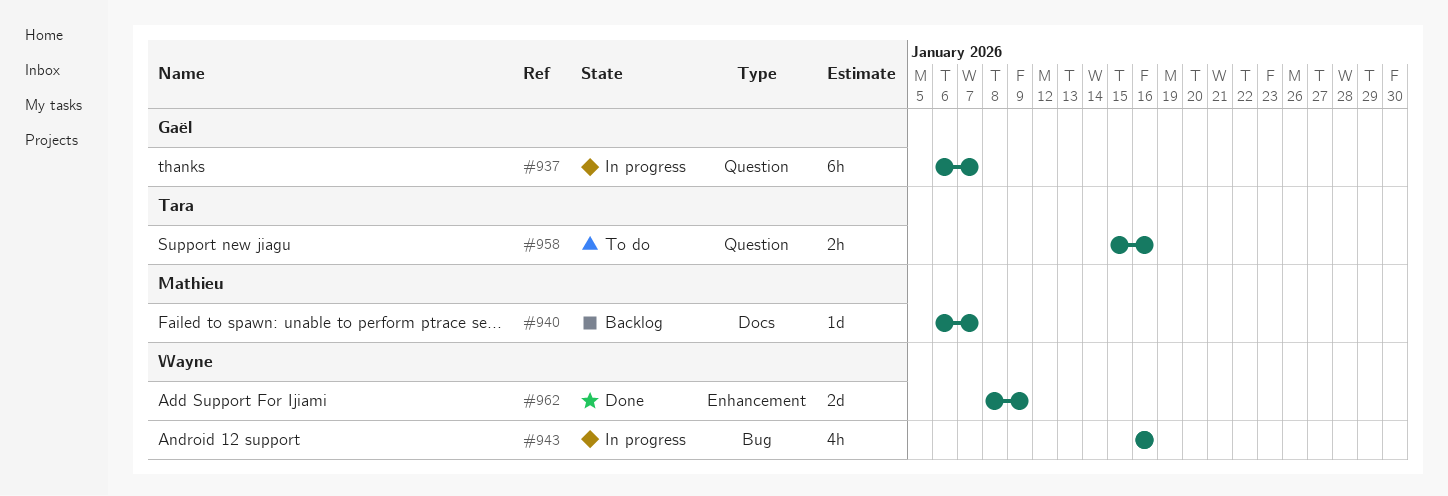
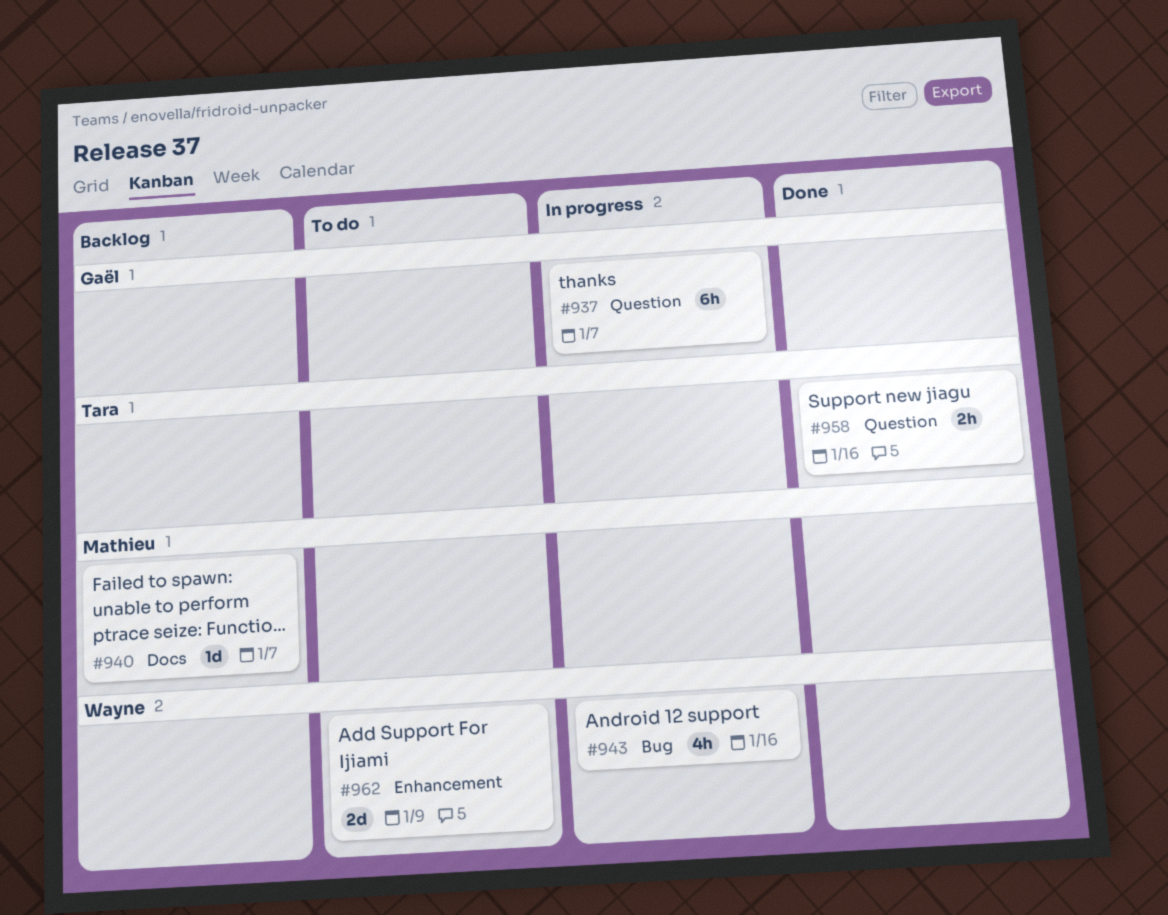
#958, status: To do -> Done
#962, status: Done -> To do

